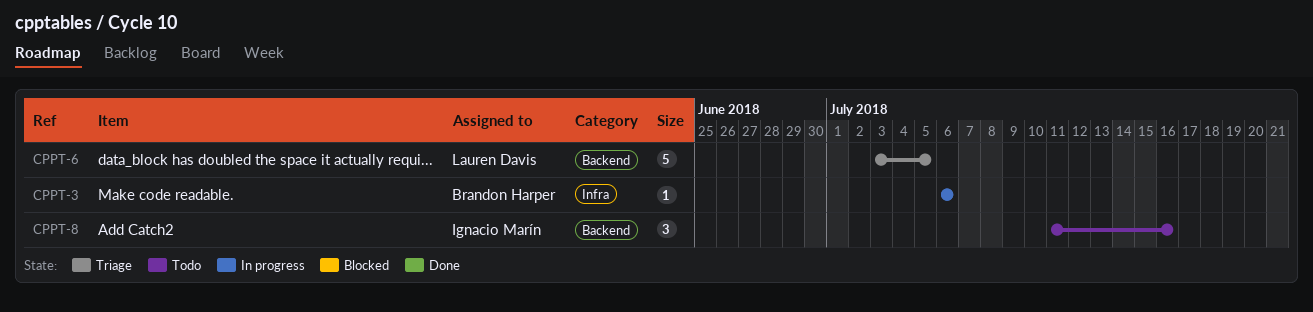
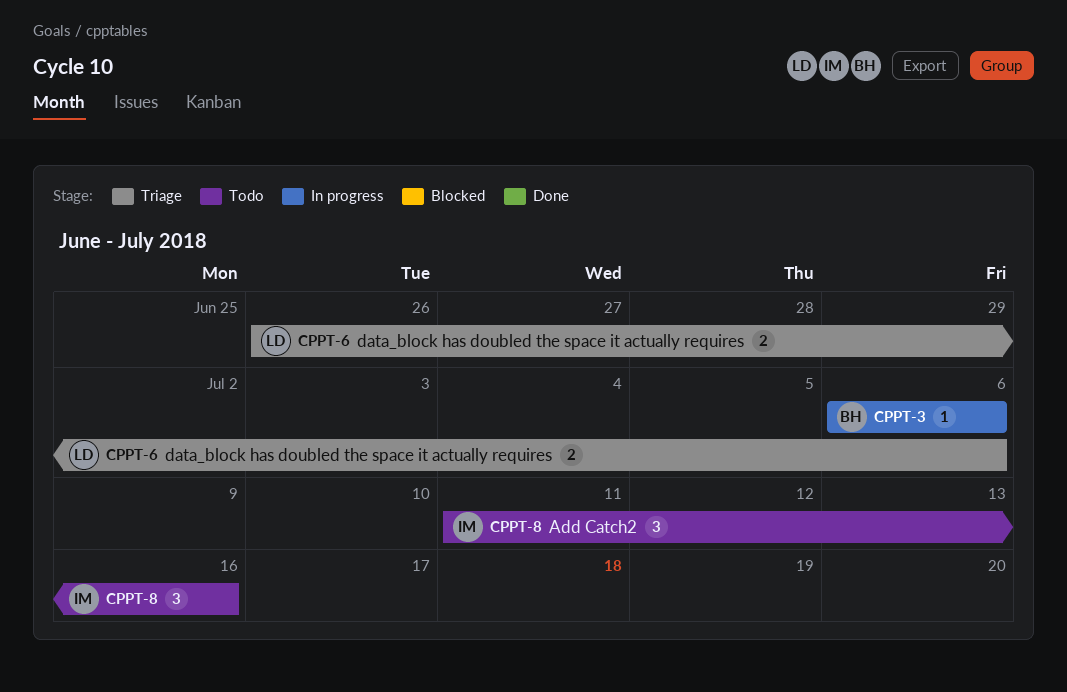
CPPT-6, estimate: 5 -> 2
CPPT-6, start: Jul 3 -> Jun 26
CPPT-6, due: Jul 5 -> Jul 6

